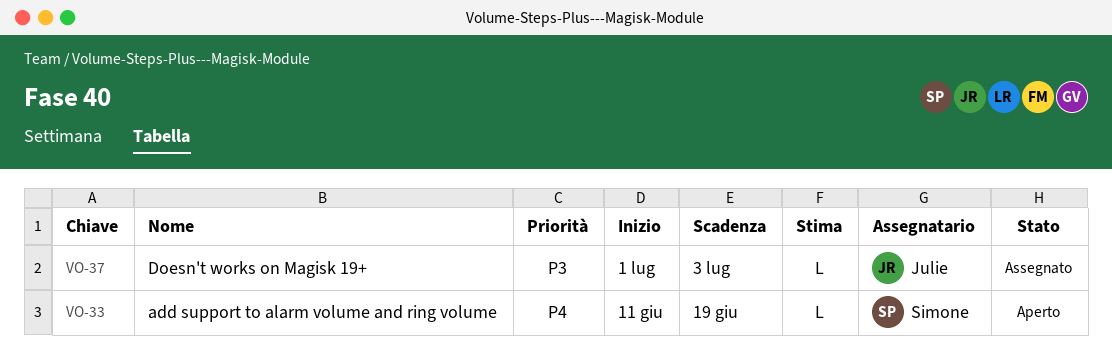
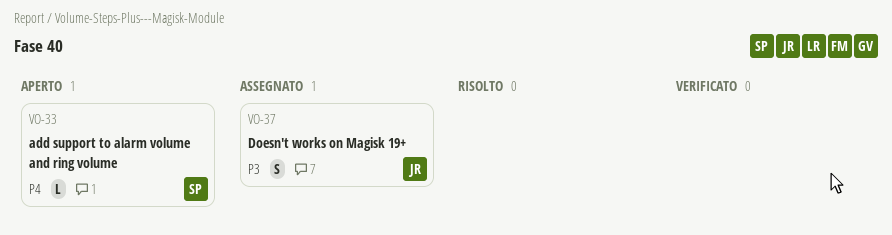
VO-37, estimate: L -> S

